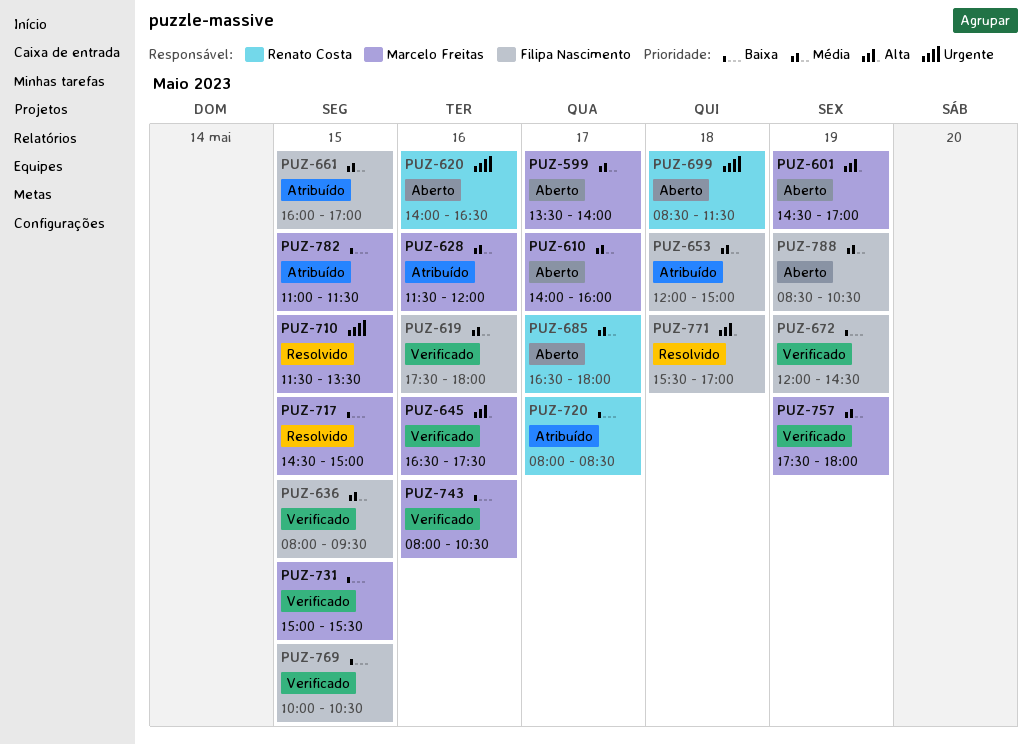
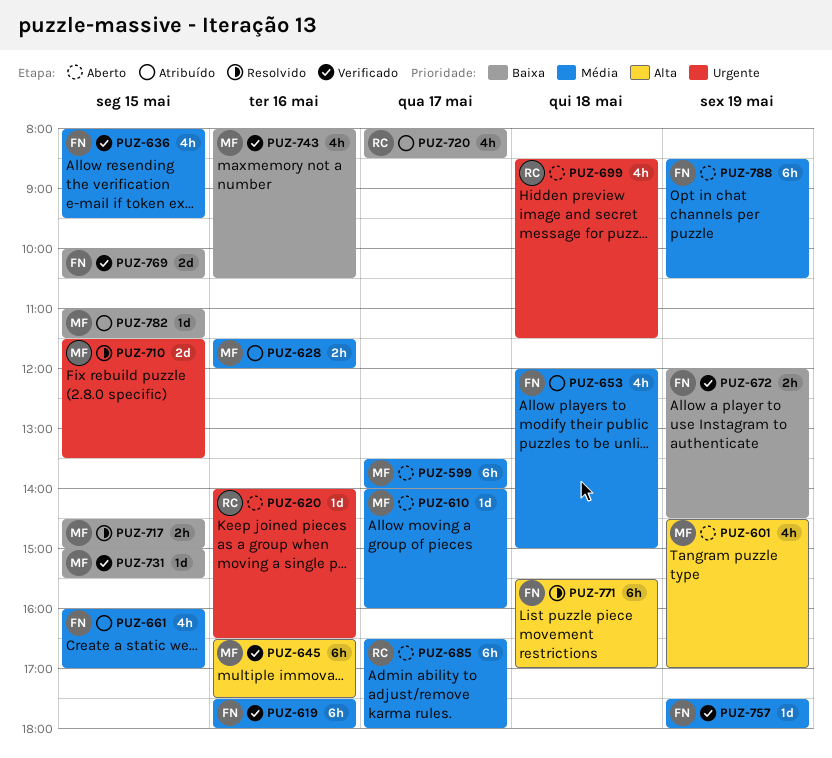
PUZ-757, owner: Marcelo Freitas -> Filipa Nascimento

